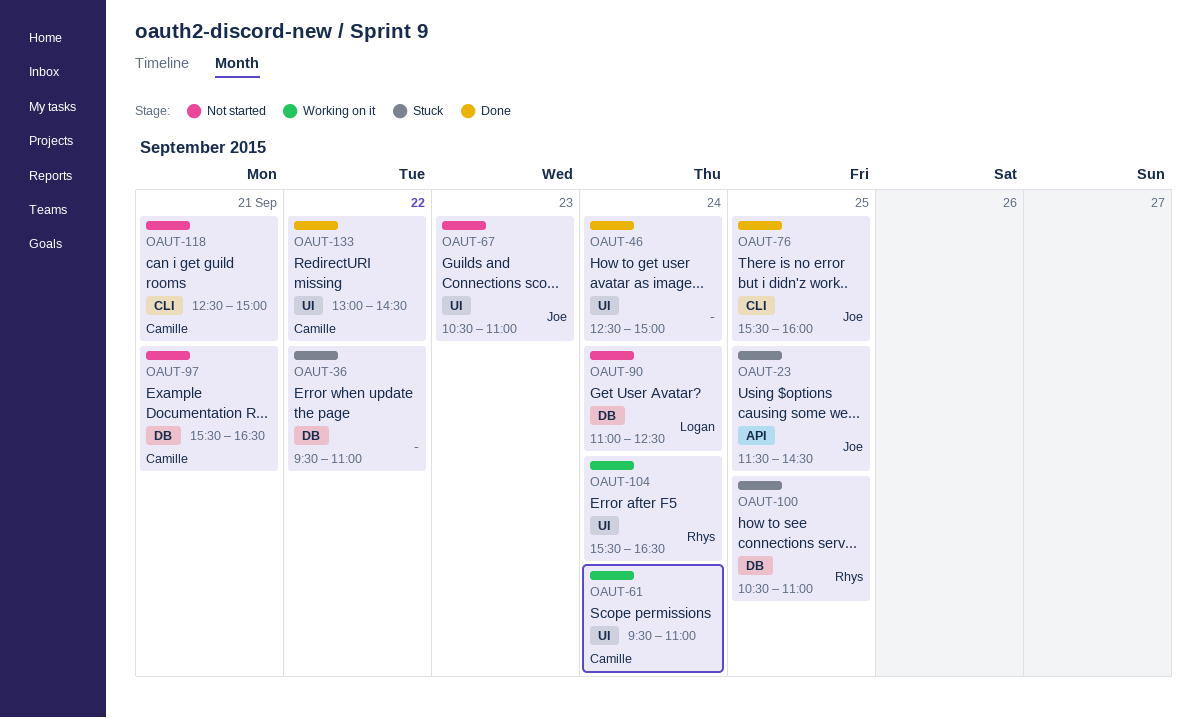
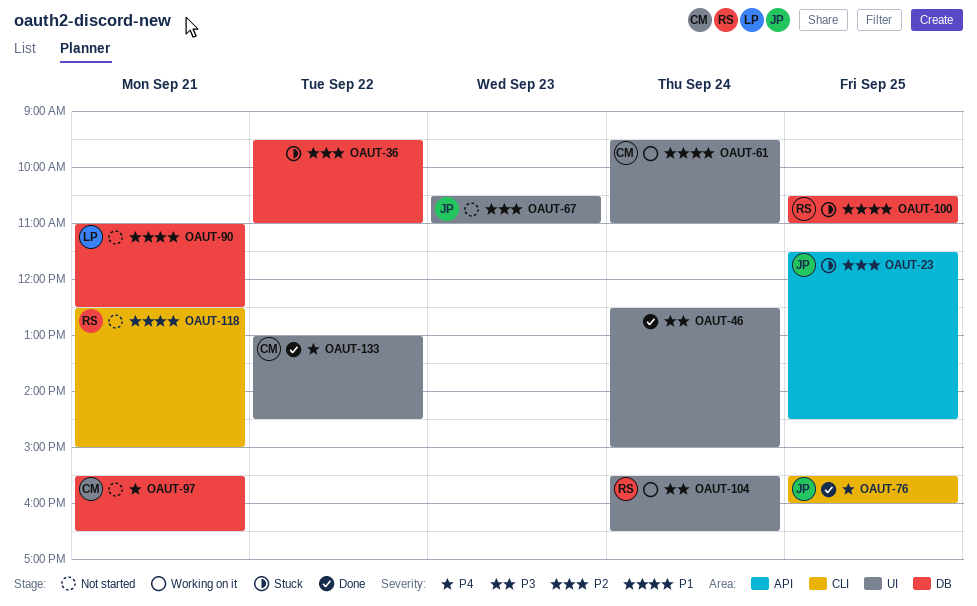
OAUT-90, day: Sep 24 -> Sep 21
OAUT-118, owner: Camille -> Rhys

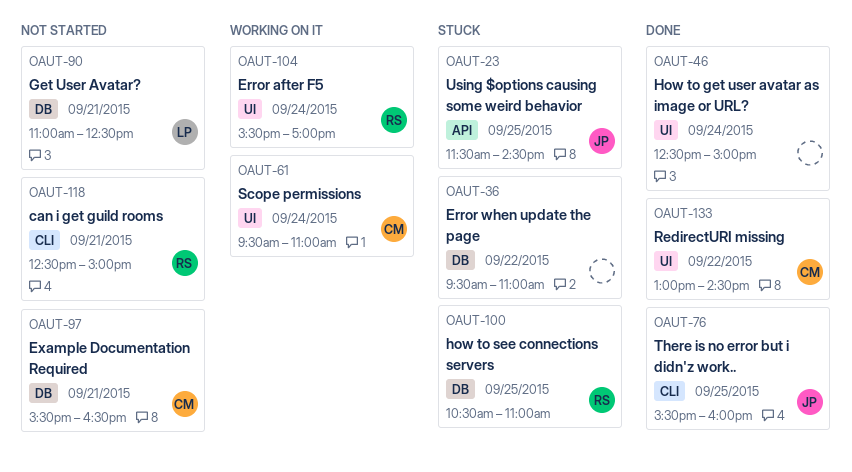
OAUT-67: present -> none
OAUT-104, ends: 16:30 -> 17:00

